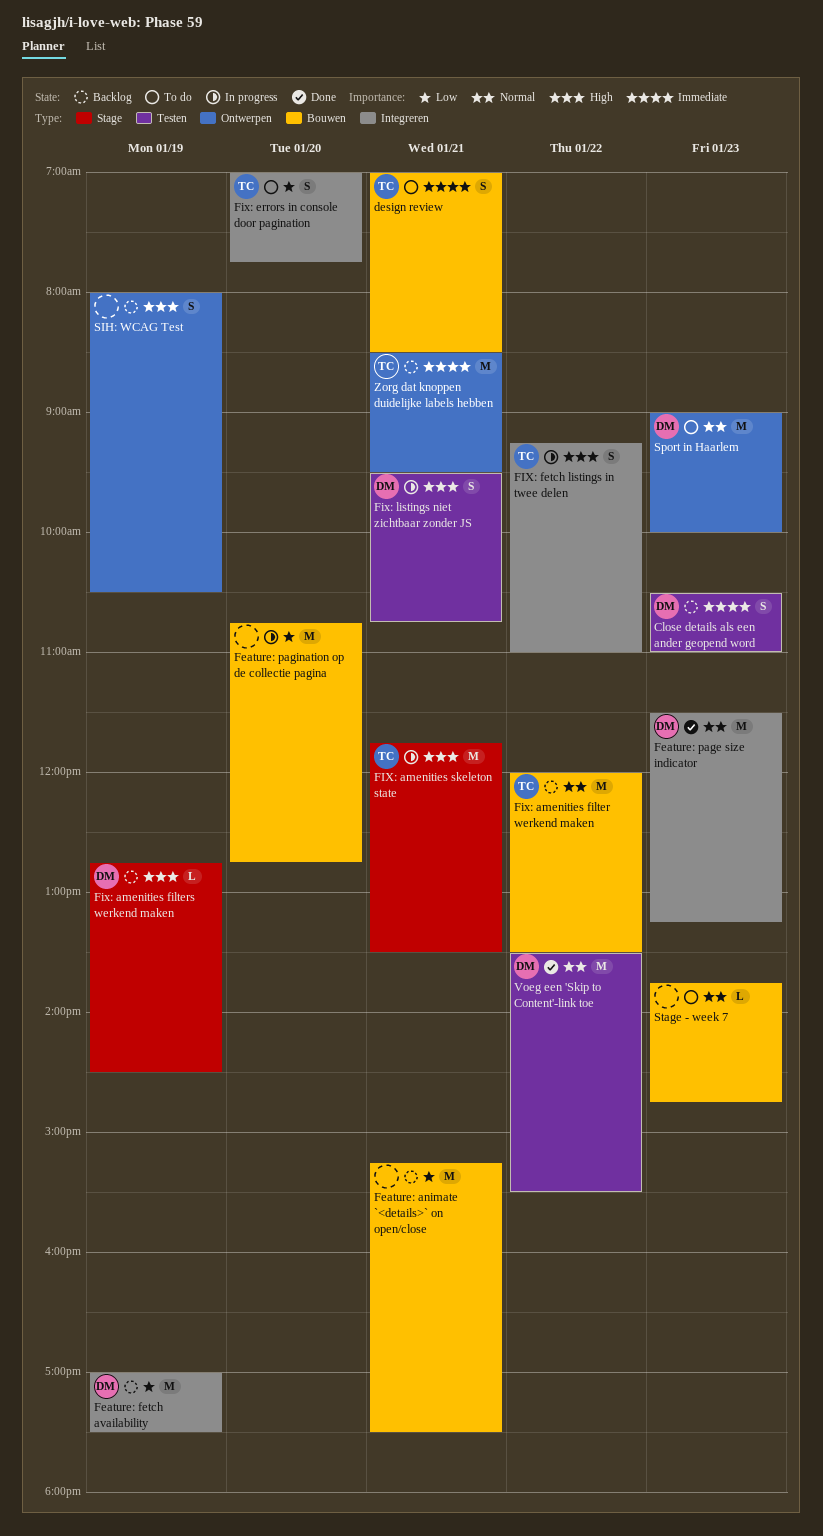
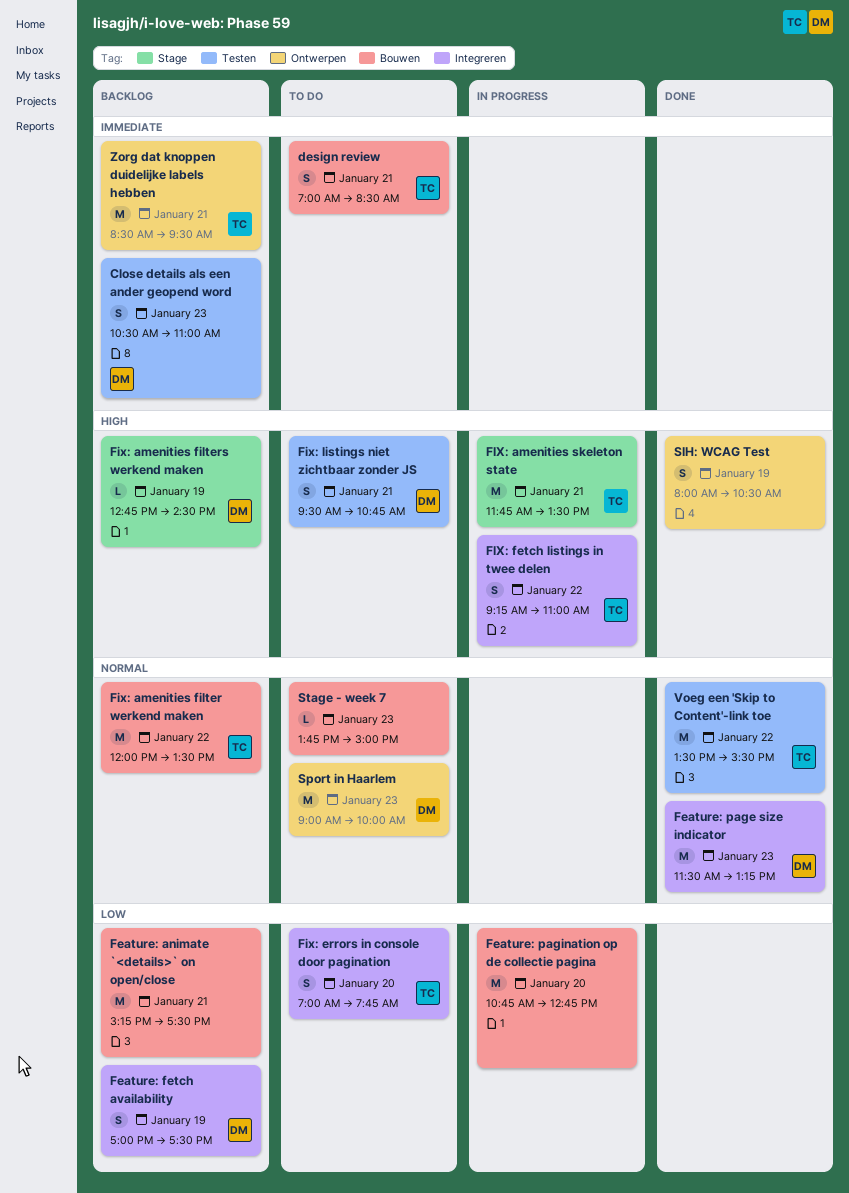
Feature: fetch availability, estimate: M -> S
Fix: listings niet zichtbaar zonder JS, status: In progress -> To do
SIH: WCAG Test, status: Backlog -> Done
Stage - week 7, ends: 14:45 -> 15:00
Voeg een 'Skip to Content'-link toe, owner: DM -> TC

